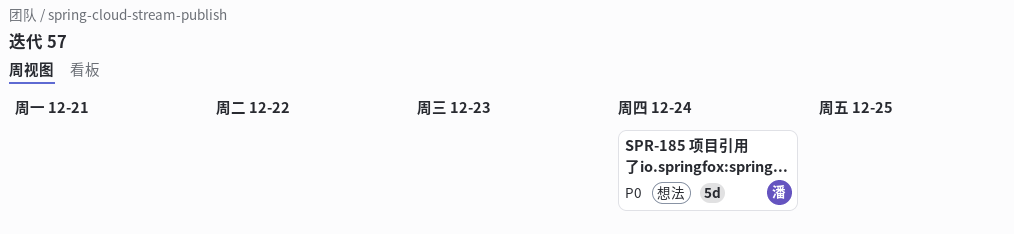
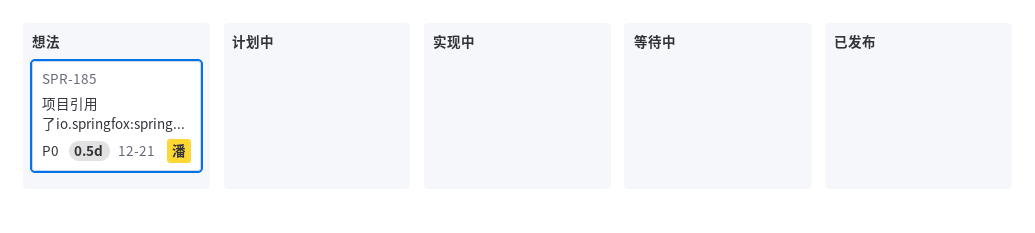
SPR-185, estimate: 5d -> 0.5d
SPR-185, due: Dec 24 -> Dec 21

